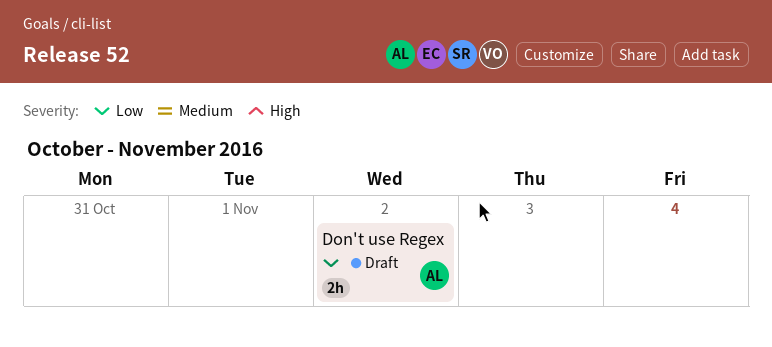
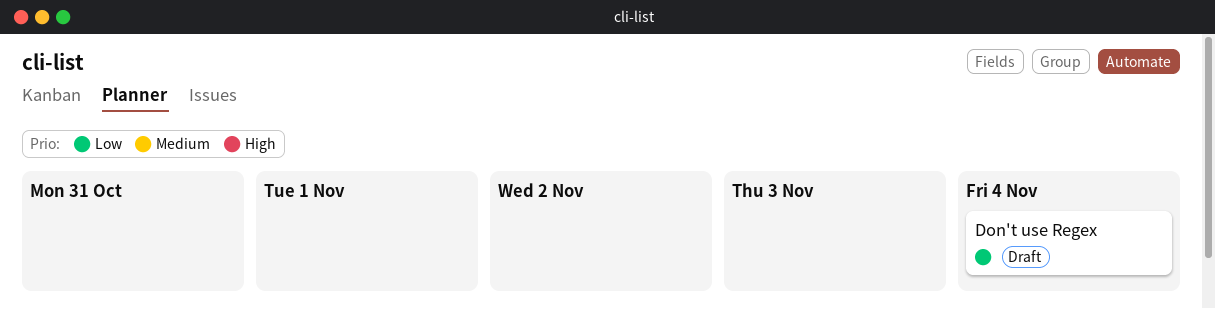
Don't use Regex, due: Nov 2 -> Nov 4

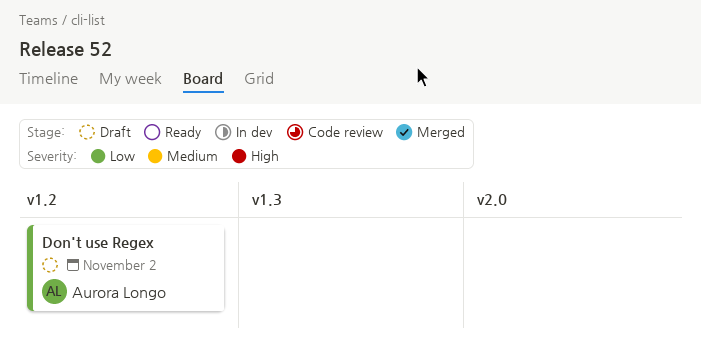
Don't use Regex, due: Nov 4 -> Nov 2

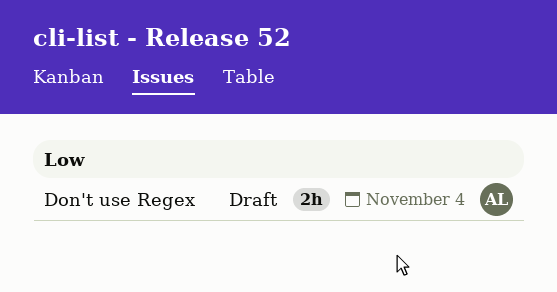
Don't use Regex, due: Nov 2 -> Nov 4

